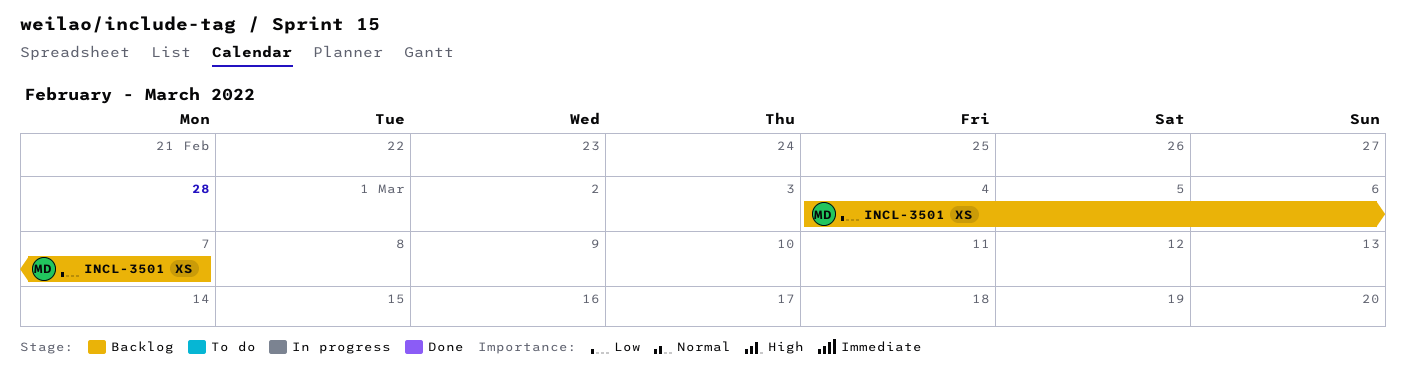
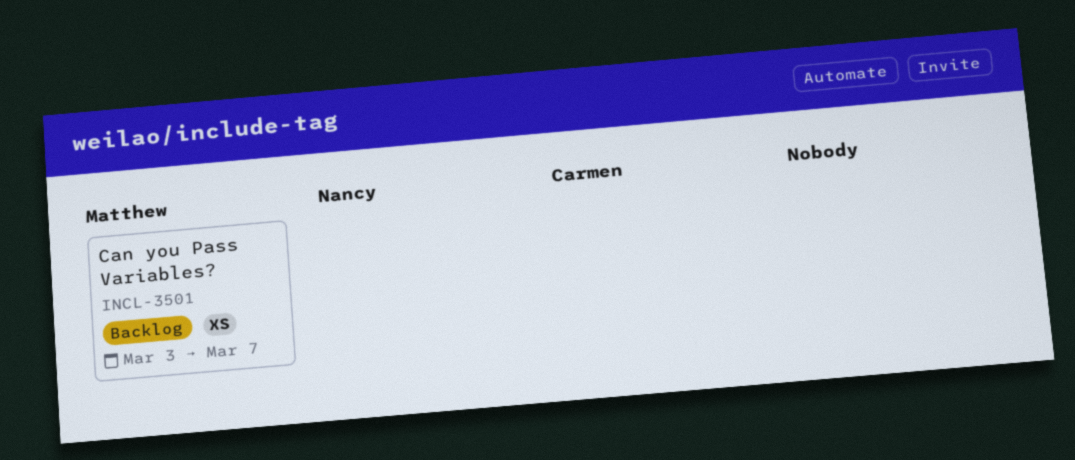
INCL-3501, start: Mar 4 -> Mar 3

